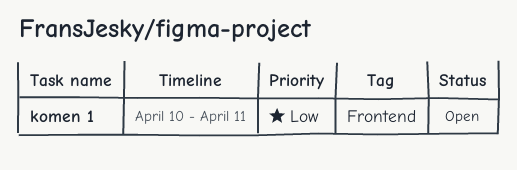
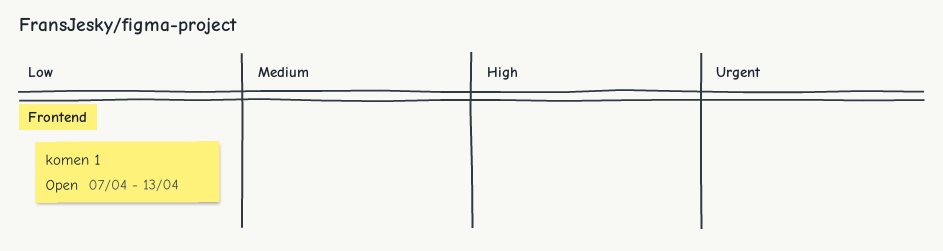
komen 1, start: Apr 10 -> Apr 7
komen 1, due: Apr 11 -> Apr 13

